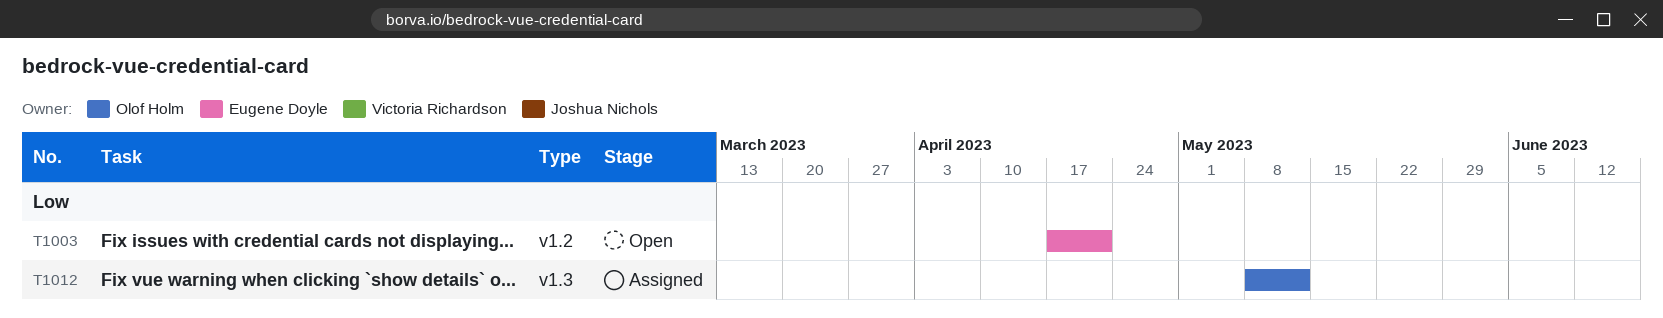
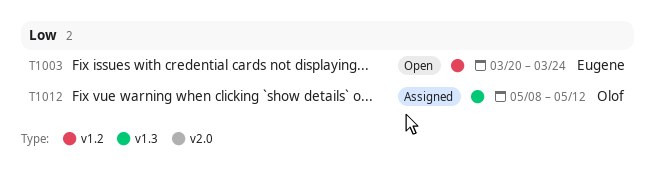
T1003, start: Apr 17 -> Mar 20
T1003, due: Apr 21 -> Mar 24

